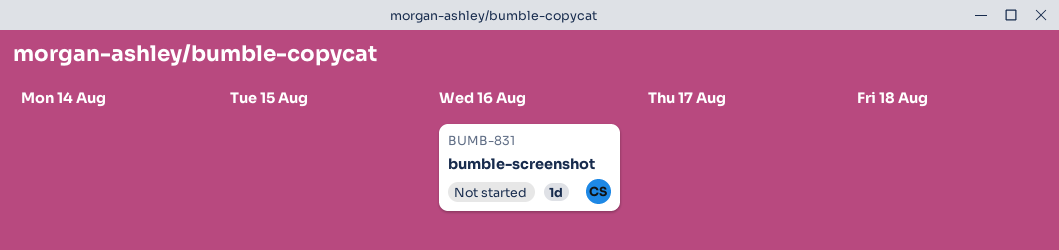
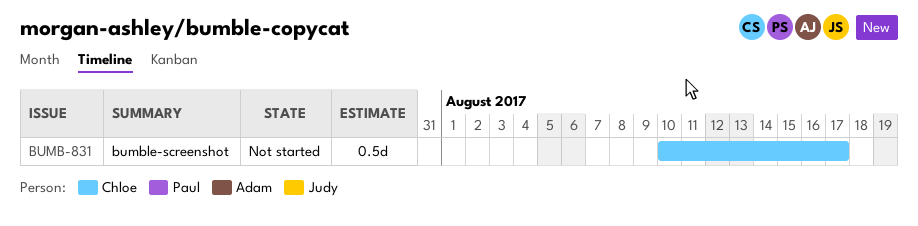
BUMB-831, estimate: 1d -> 0.5d
BUMB-831, due: Aug 16 -> Aug 17

